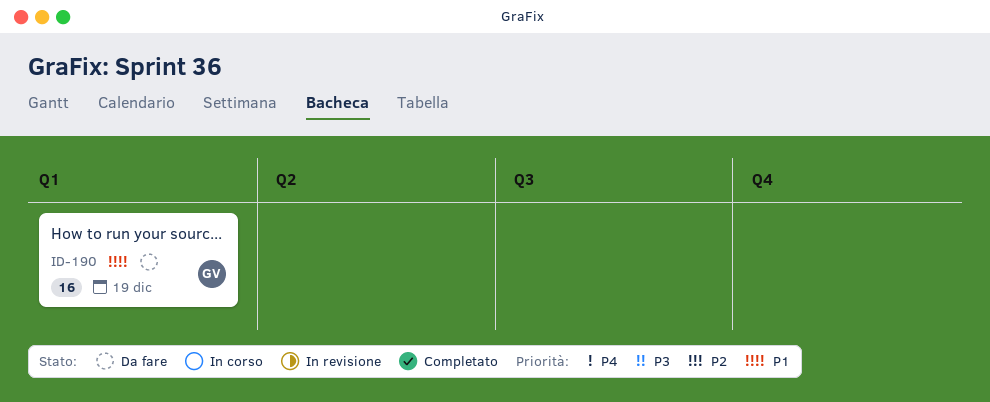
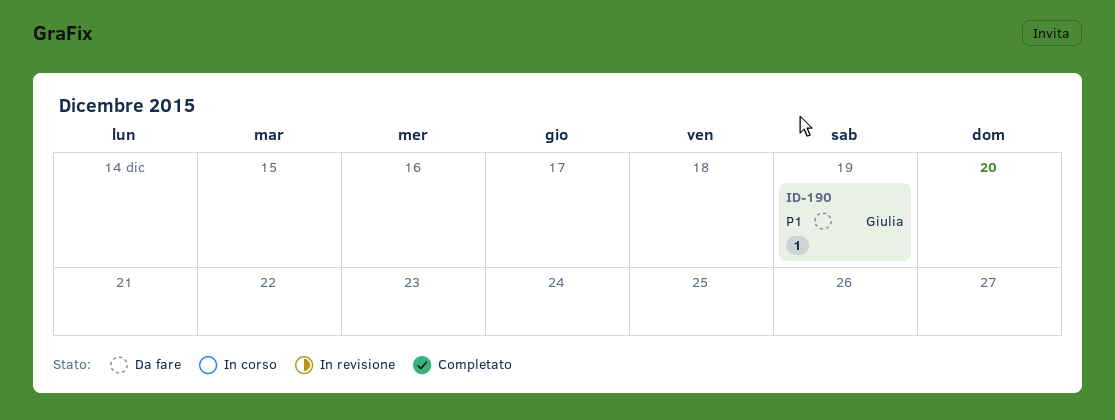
ID-190, estimate: 16 -> 1

